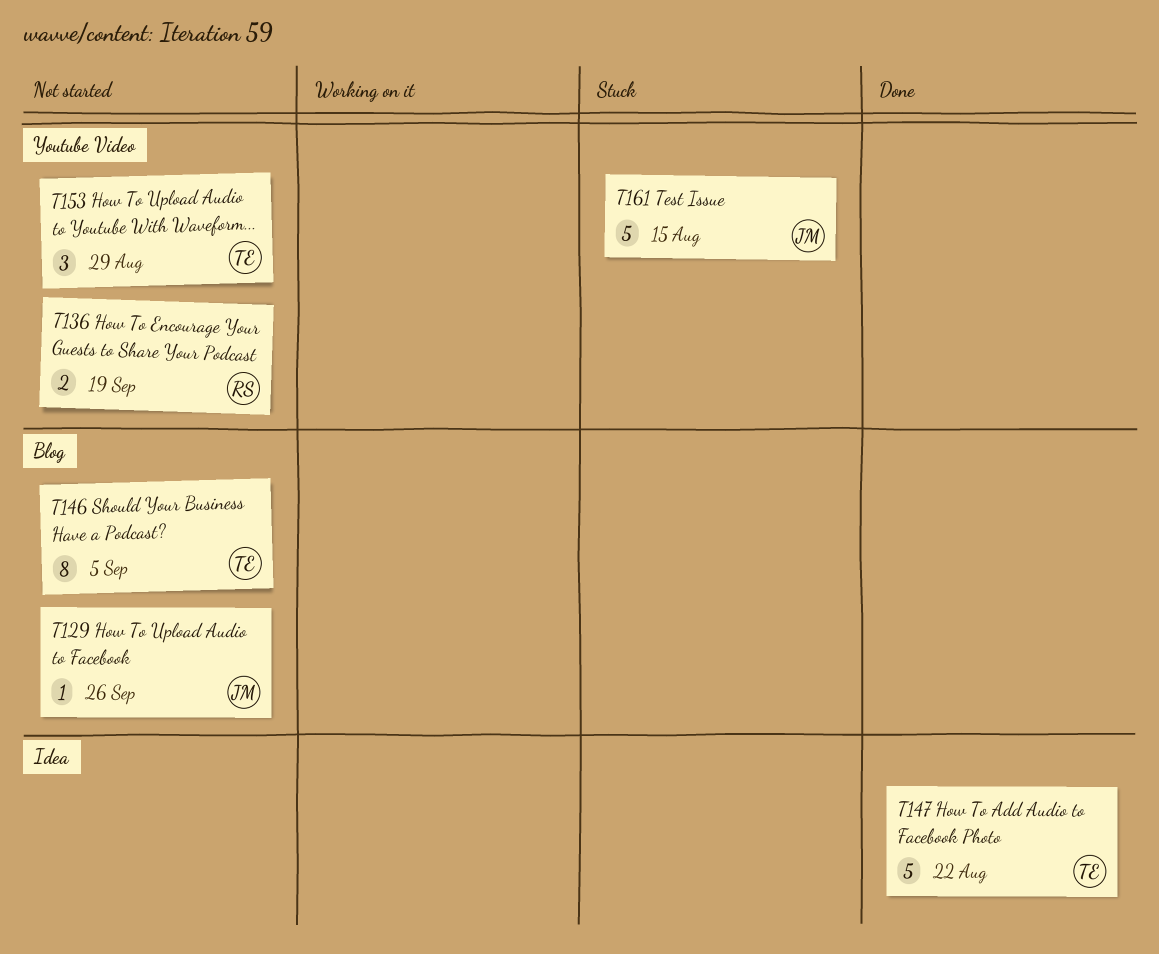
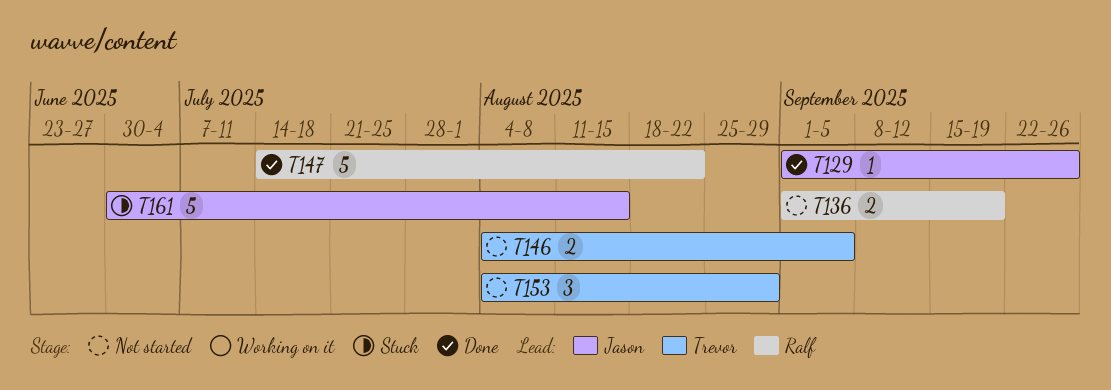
T129, status: Not started -> Done
T146, estimate: 8 -> 2
T147, owner: Trevor -> Ralf

